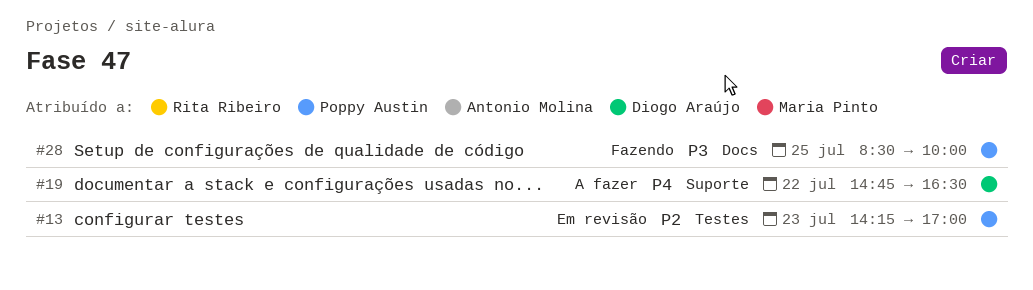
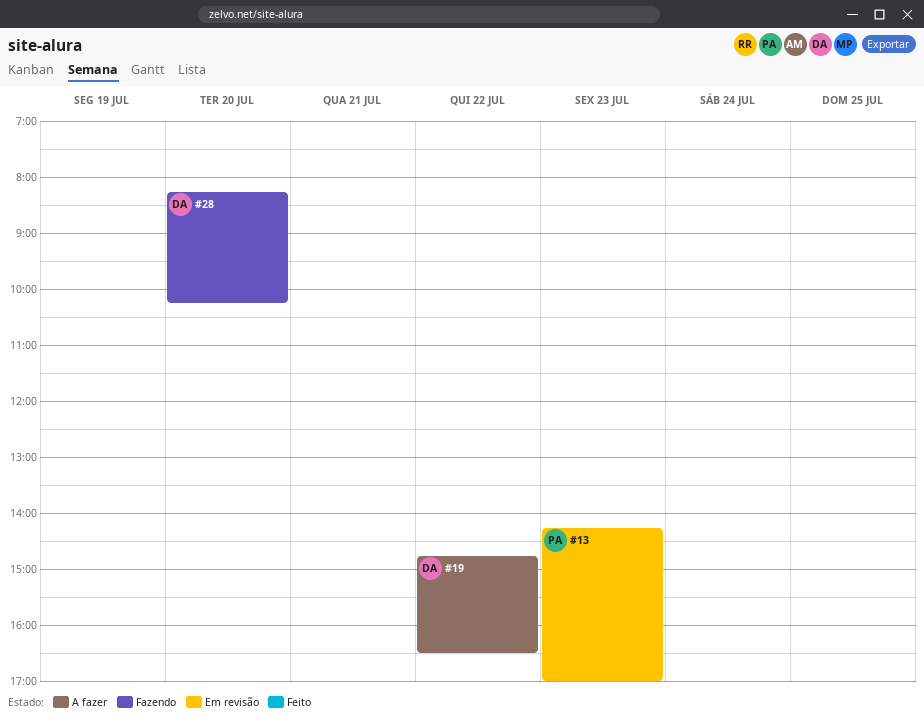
#28, owner: Poppy Austin -> Diogo Araújo
#28, day: Jul 25 -> Jul 20
#28, begins: 08:30 -> 08:15
#28, ends: 10:00 -> 10:15

